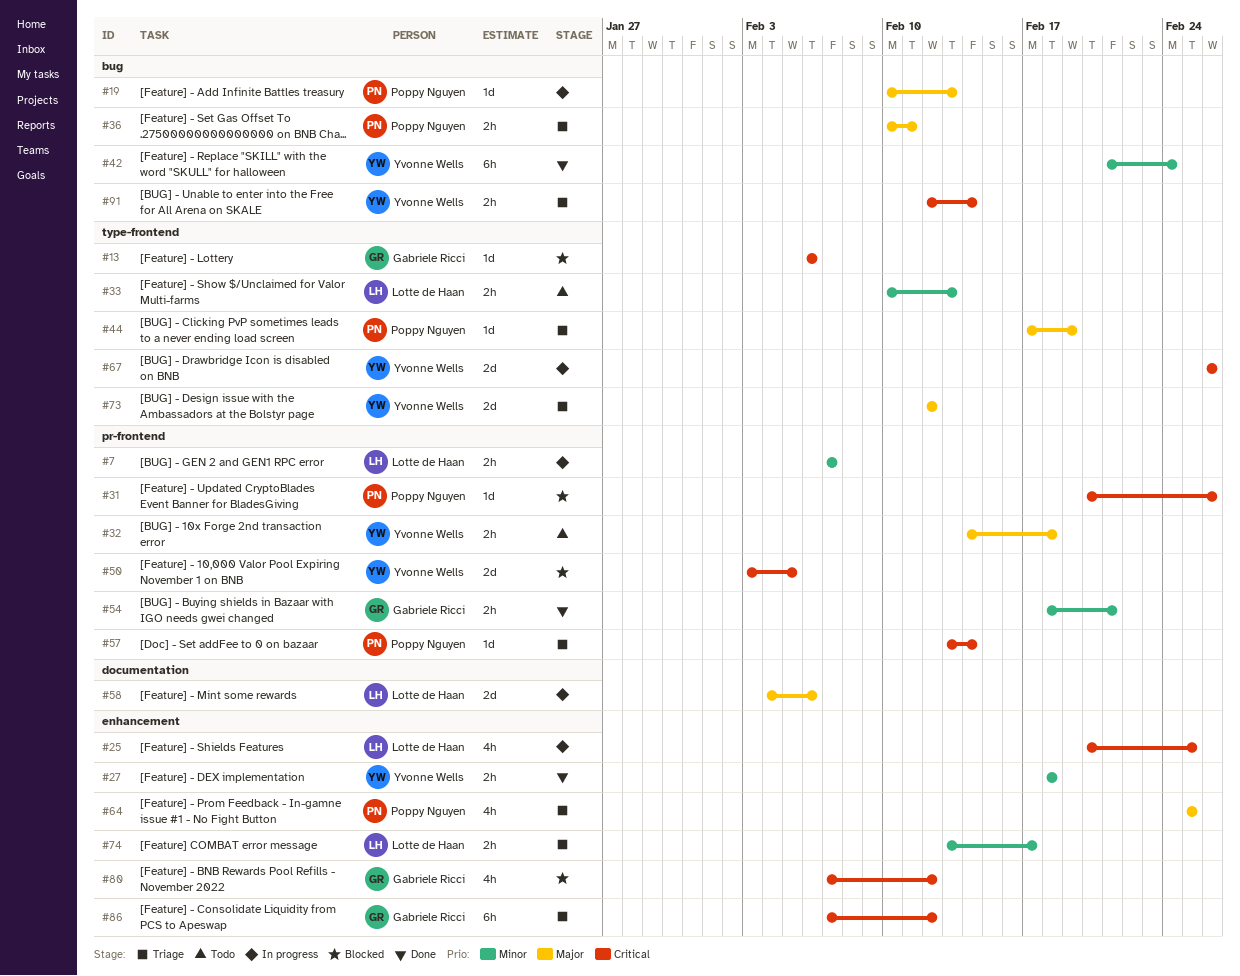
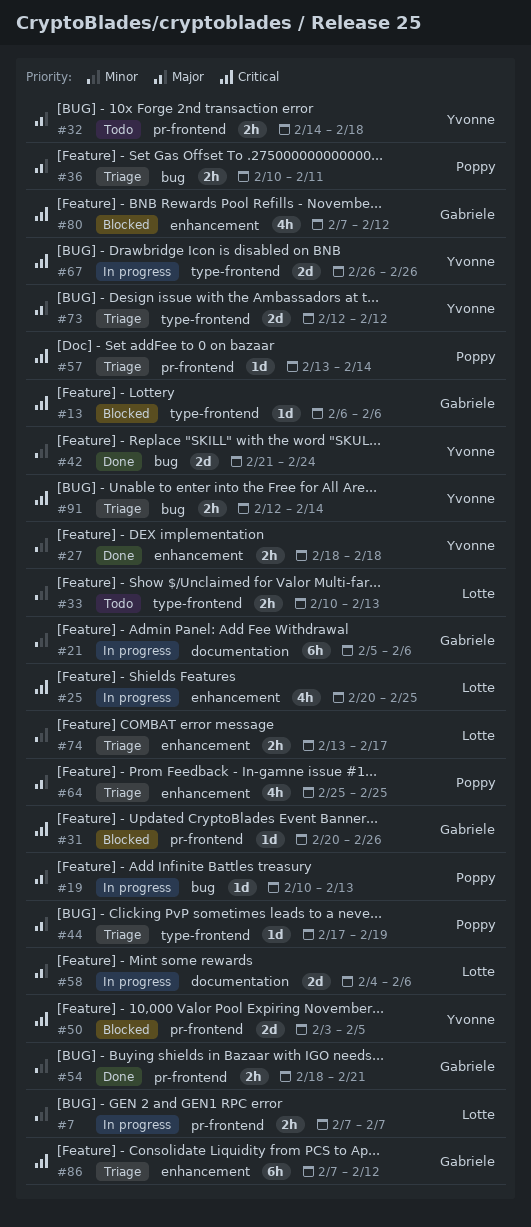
#21: none -> present
#31, owner: Poppy Nguyen -> Gabriele Ricci
#42, estimate: 6h -> 2d

